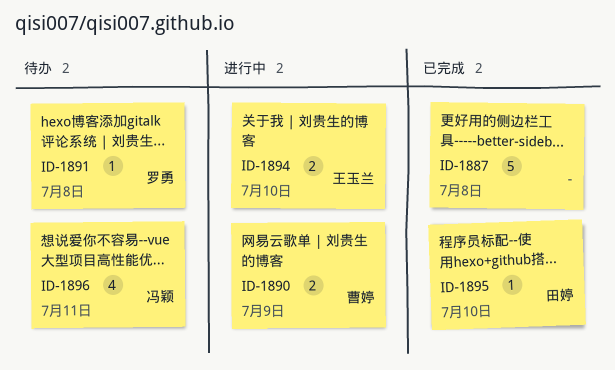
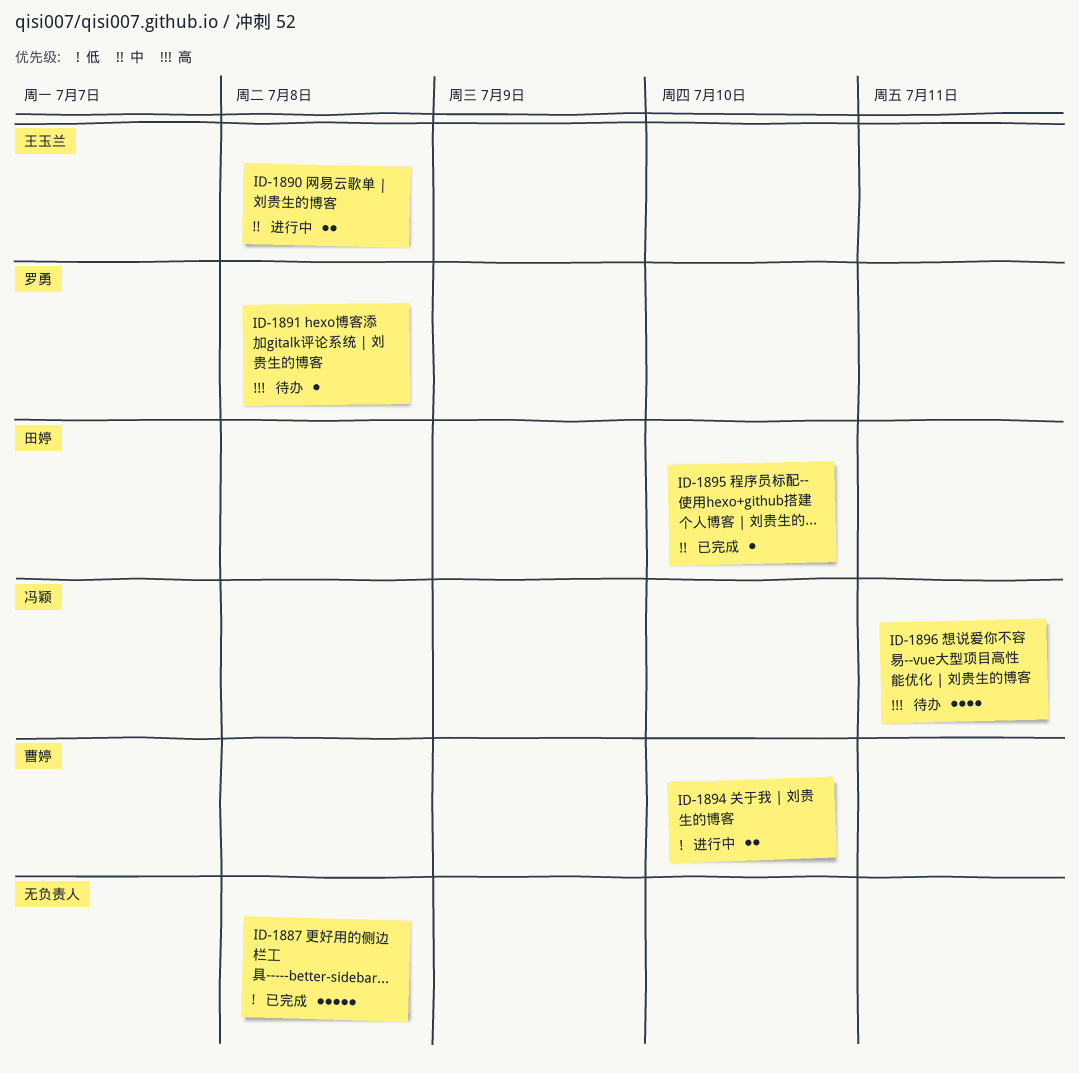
ID-1890, owner: 曹婷 -> 王玉兰
ID-1890, due: Jul 9 -> Jul 8
ID-1894, owner: 王玉兰 -> 曹婷

